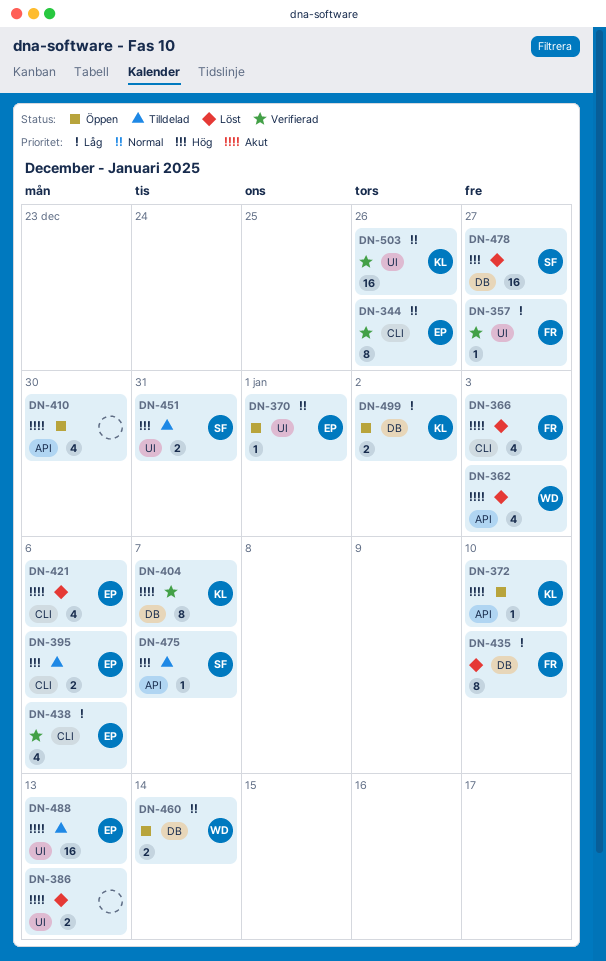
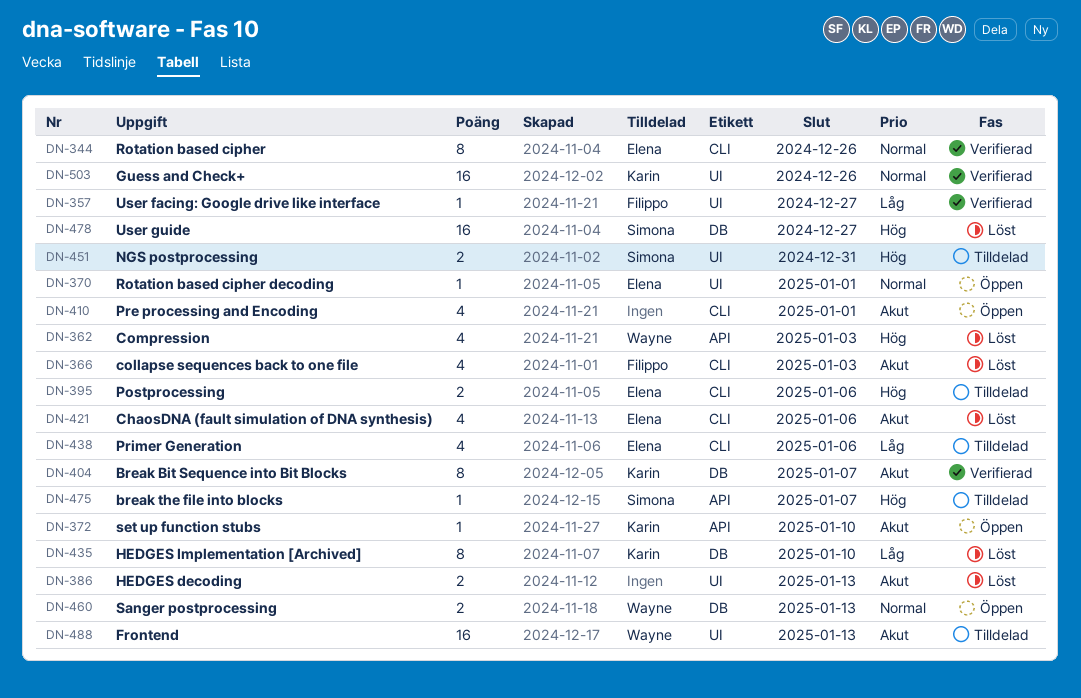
DN-362, priority: Akut -> Hög
DN-410, label: API -> CLI
DN-410, due: Dec 30 -> Jan 1
DN-435, owner: Filippo -> Karin
DN-438, status: Verifierad -> Tilldelad
DN-460, due: Jan 14 -> Jan 13
DN-488, owner: Elena -> Wayne
DN-499: present -> none

